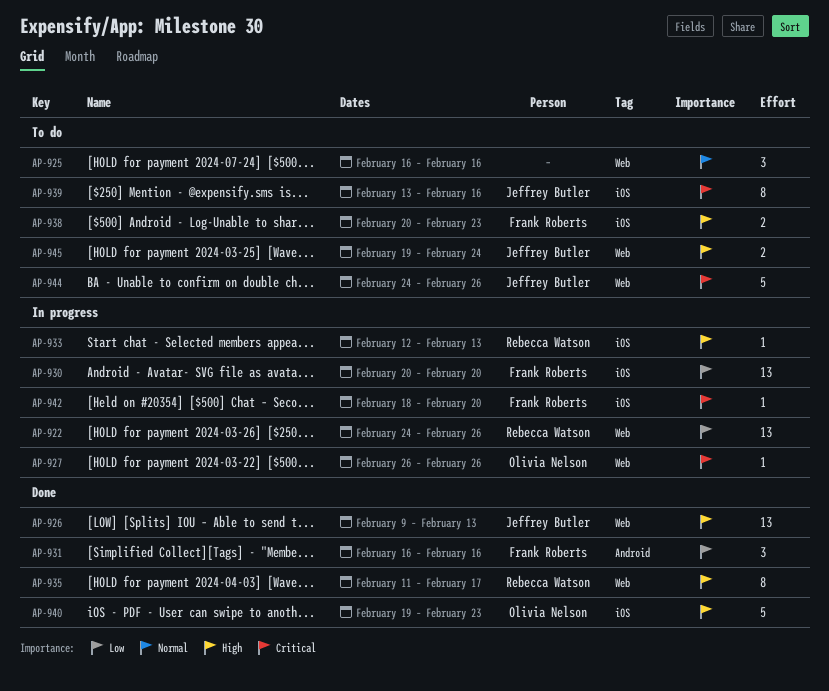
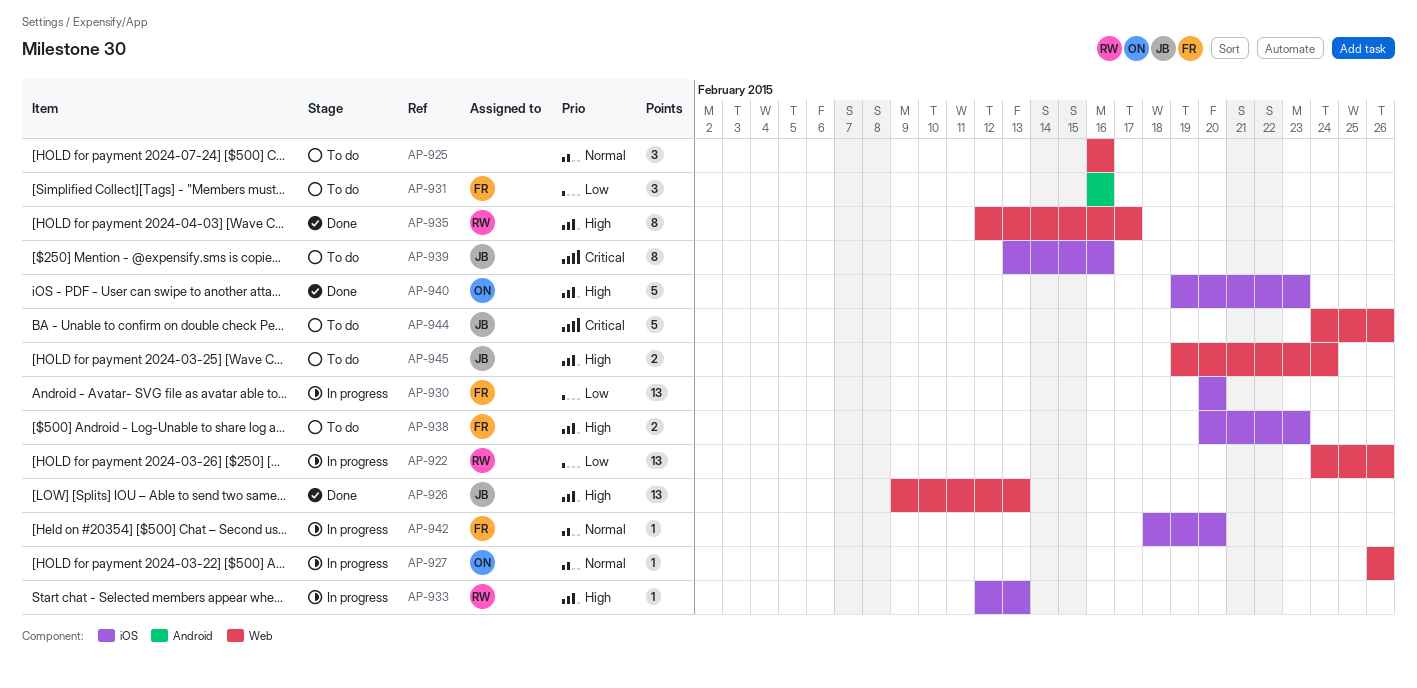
AP-927, priority: Critical -> Normal
AP-931, status: Done -> To do
AP-935, start: Feb 11 -> Feb 12
AP-942, priority: Critical -> Normal

